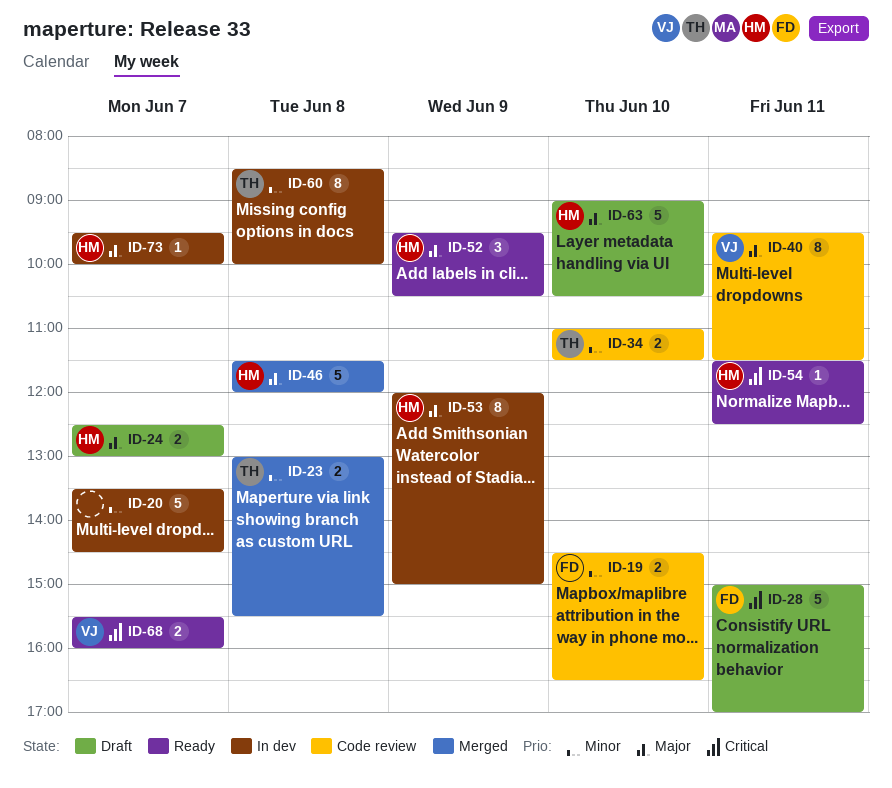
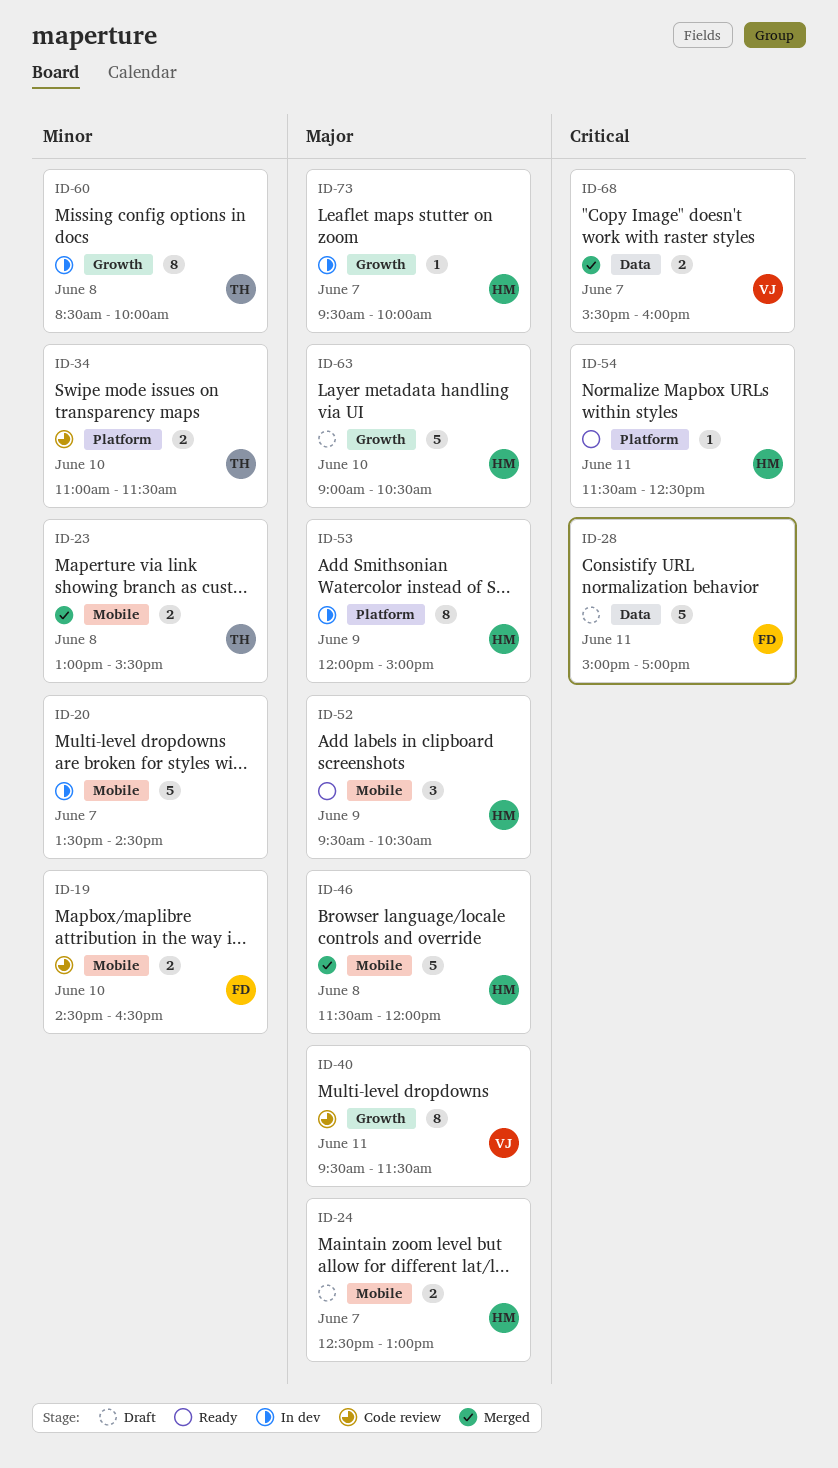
ID-68, status: Ready -> Merged

